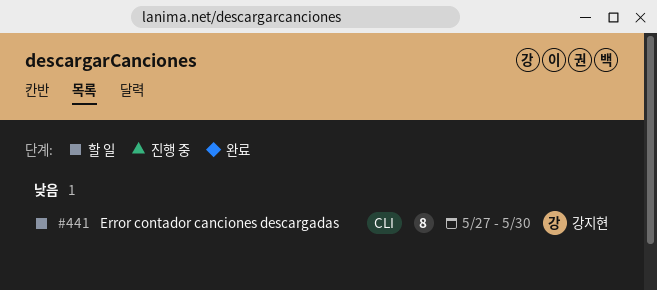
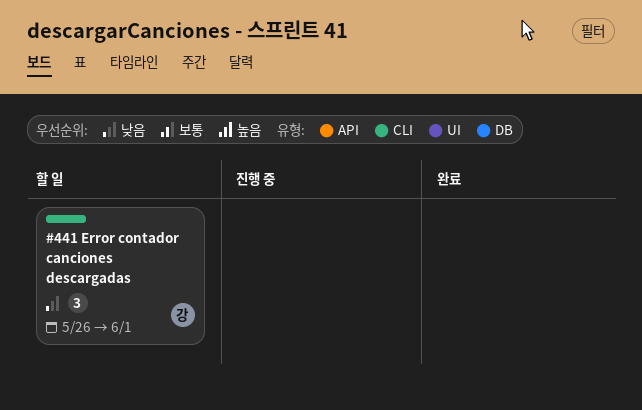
#441, estimate: 8 -> 3
#441, start: May 27 -> May 26
#441, due: May 30 -> Jun 1

